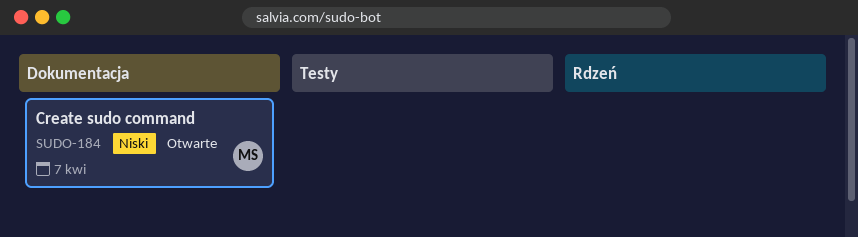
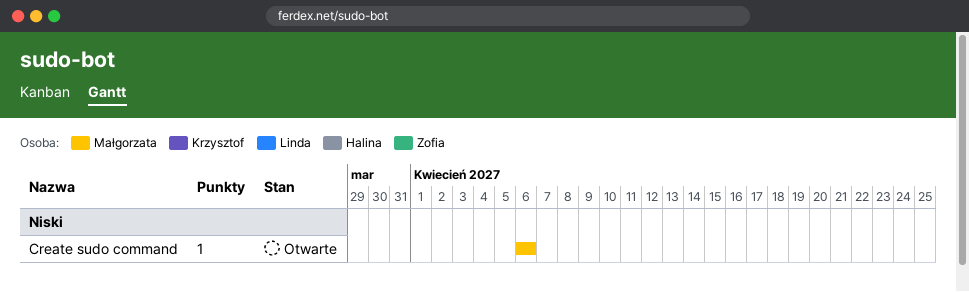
Create sudo command, due: Apr 7 -> Apr 6

